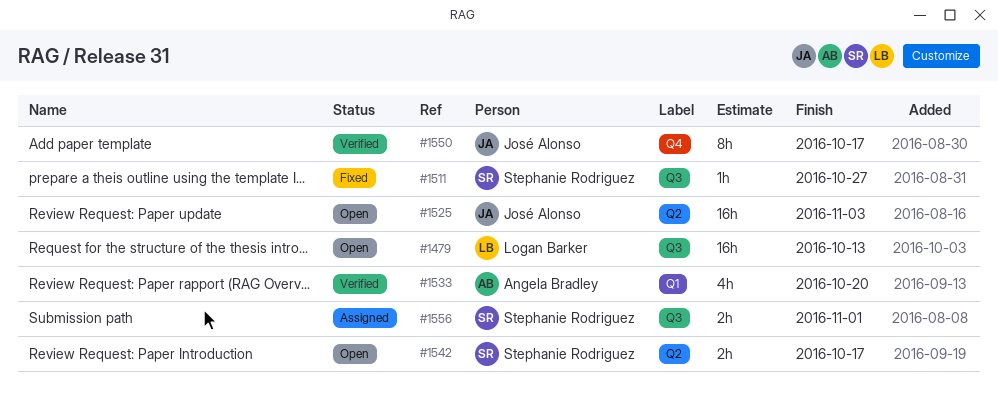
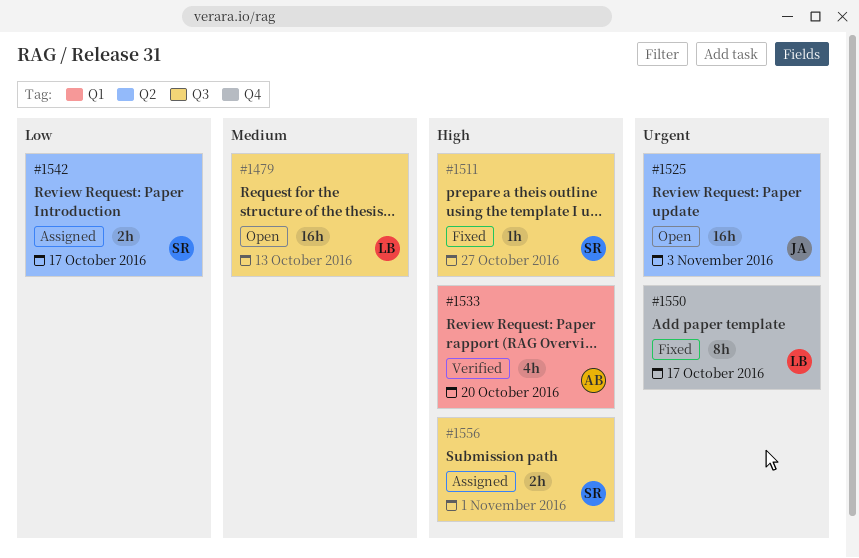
#1542, status: Open -> Assigned
#1550, status: Verified -> Fixed
#1550, owner: José Alonso -> Logan Barker

